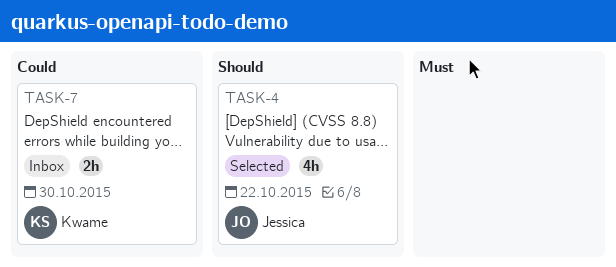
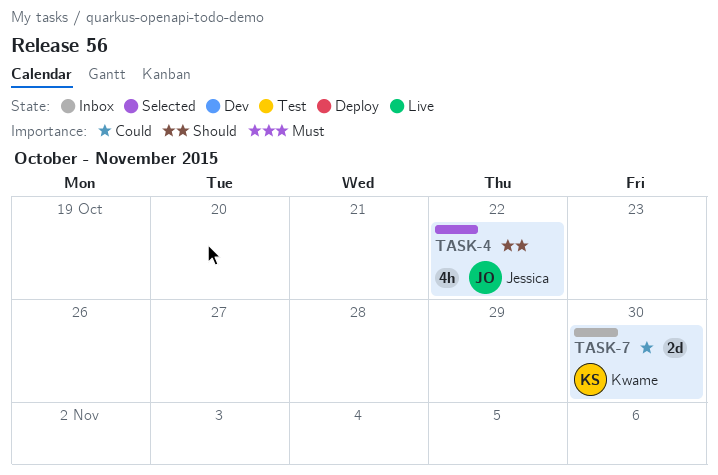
TASK-7, estimate: 2h -> 2d

